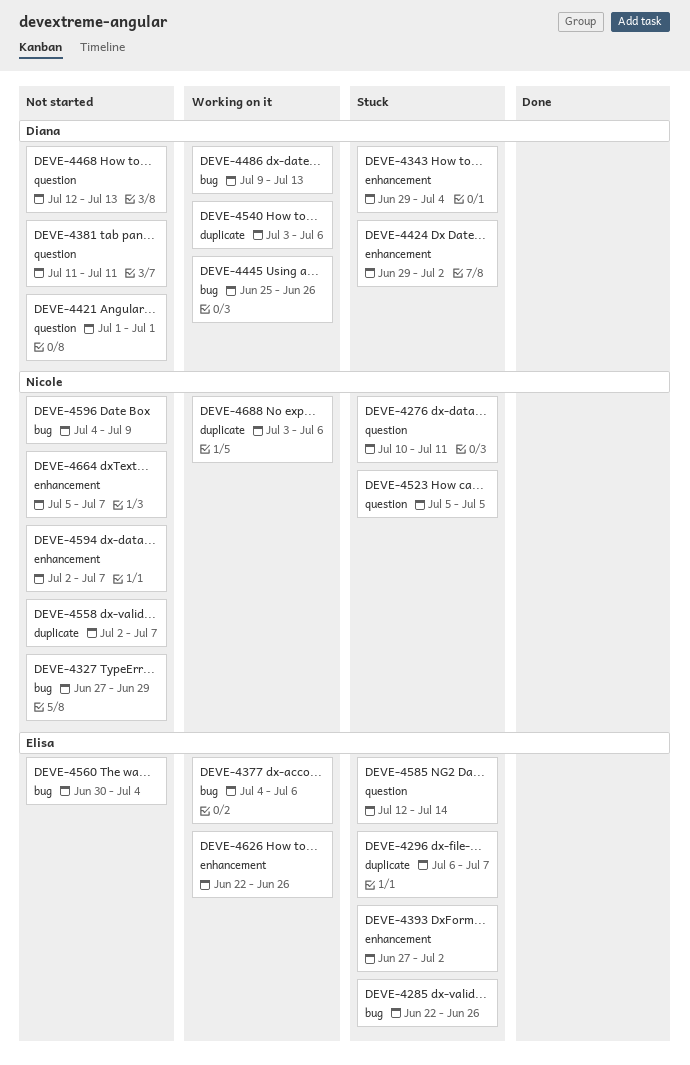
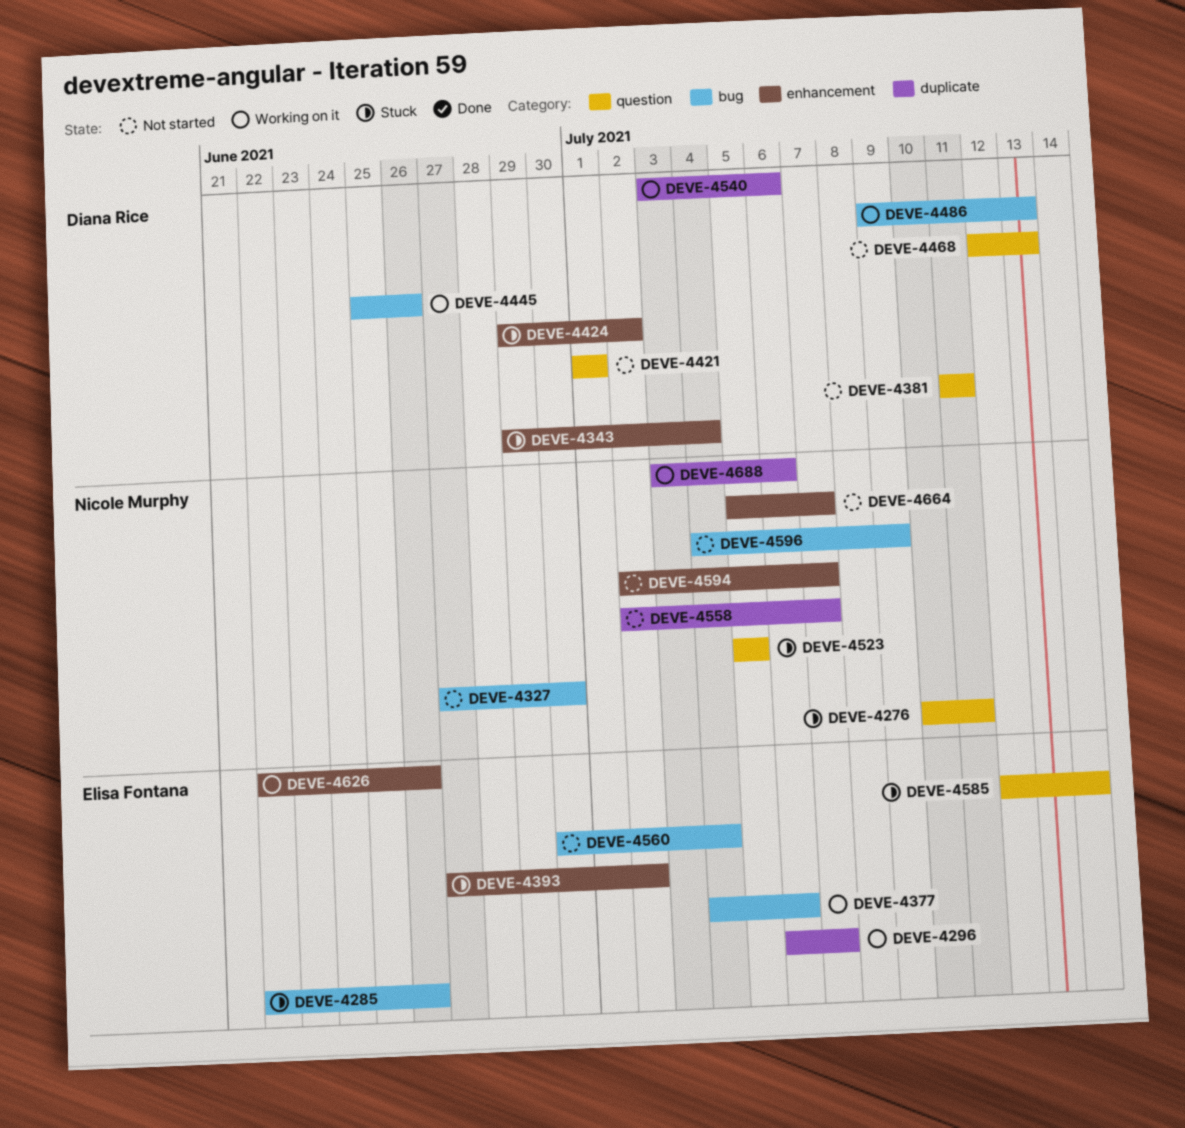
DEVE-4296, status: Stuck -> Working on it
DEVE-4327, due: Jun 29 -> Jun 30

